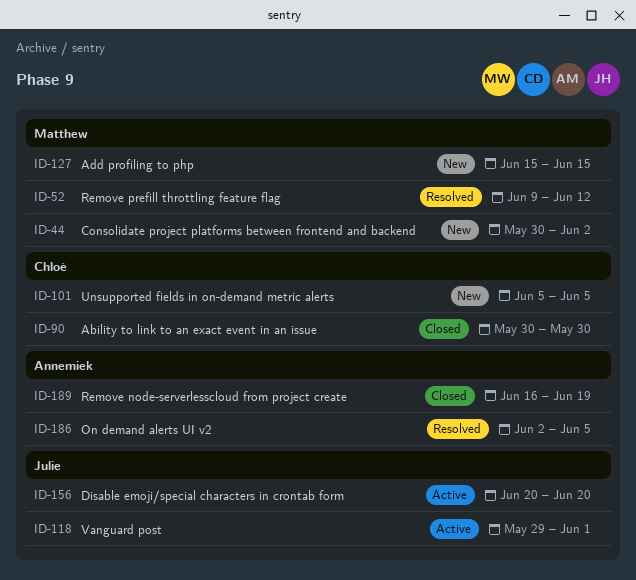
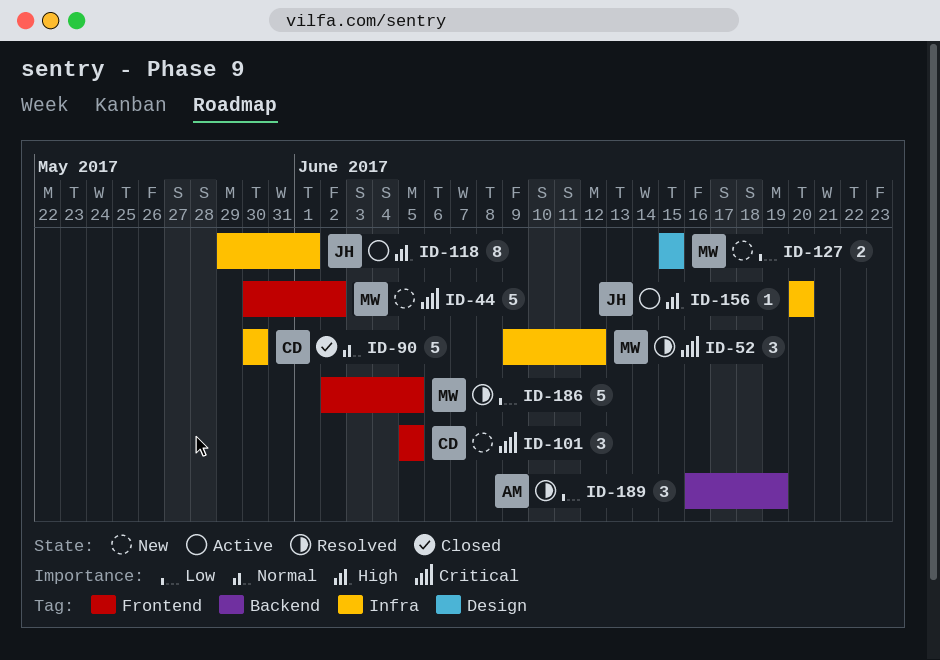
ID-186, owner: Annemiek -> Matthew
ID-189, status: Closed -> Resolved

